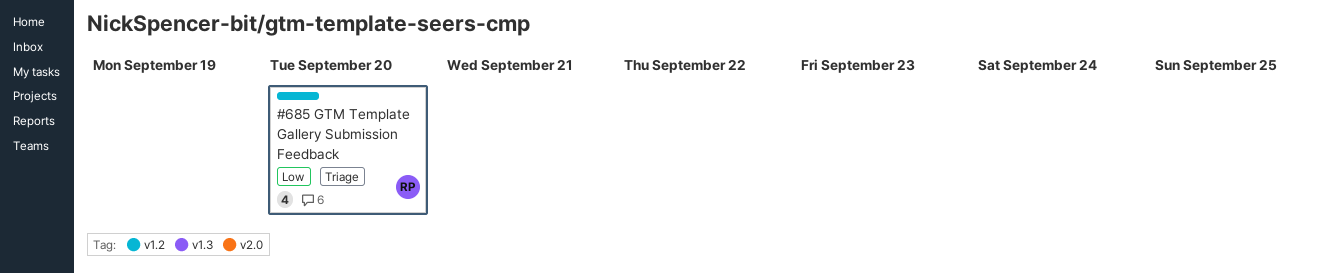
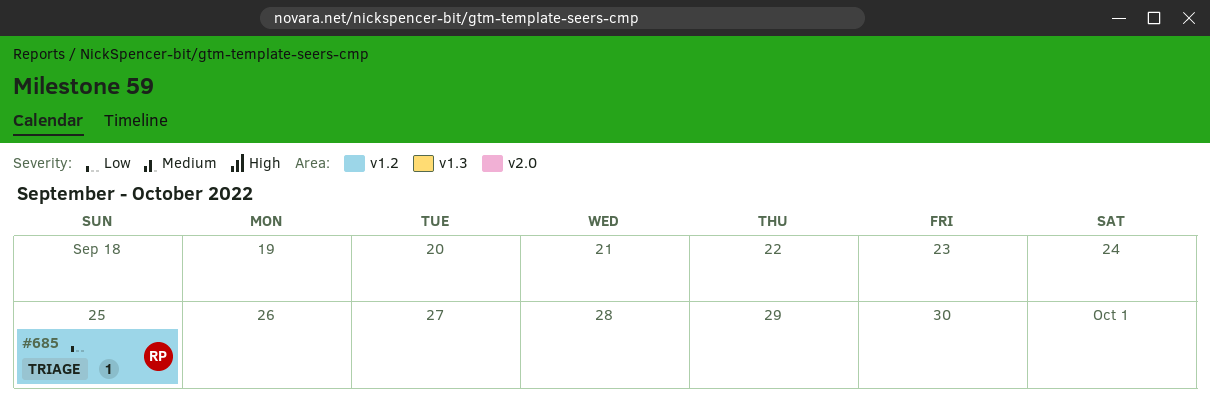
#685, estimate: 4 -> 1
#685, due: Sep 20 -> Sep 25

